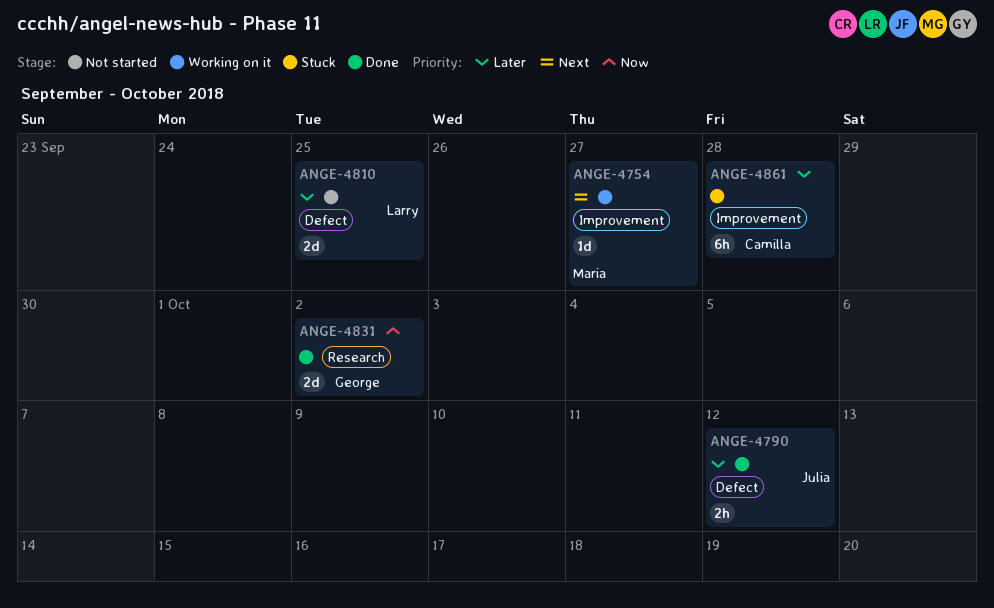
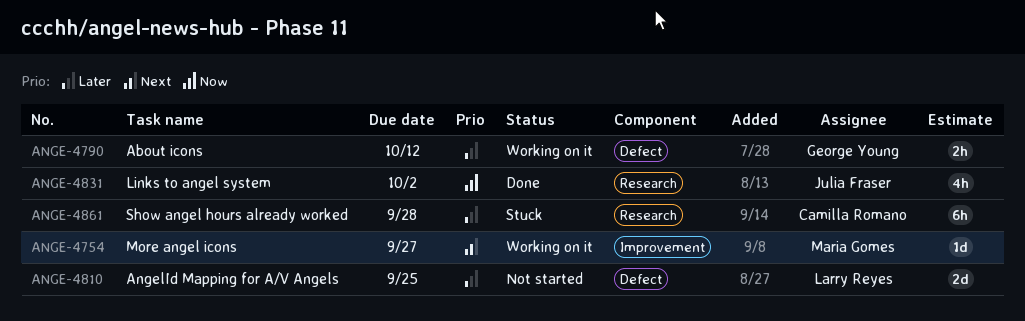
ANGE-4790, status: Done -> Working on it
ANGE-4790, owner: Julia Fraser -> George Young
ANGE-4831, owner: George Young -> Julia Fraser
ANGE-4831, estimate: 2d -> 4h
ANGE-4861, label: Improvement -> Research

